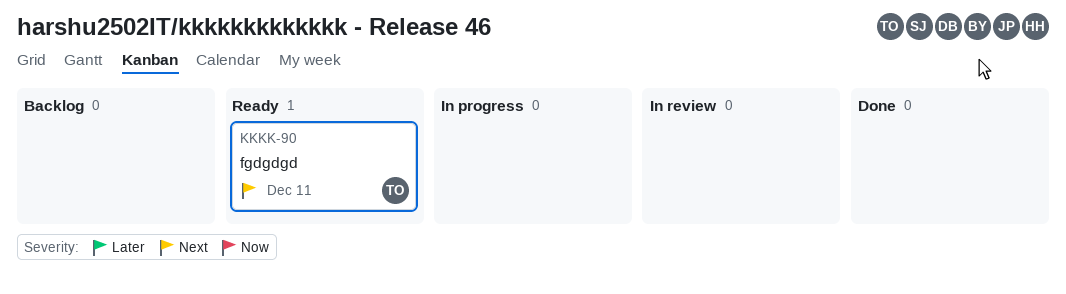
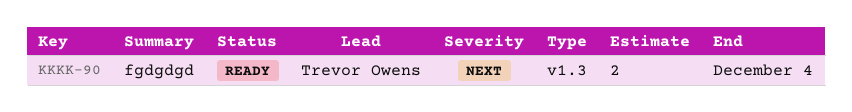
KKKK-90, due: Dec 11 -> Dec 4

